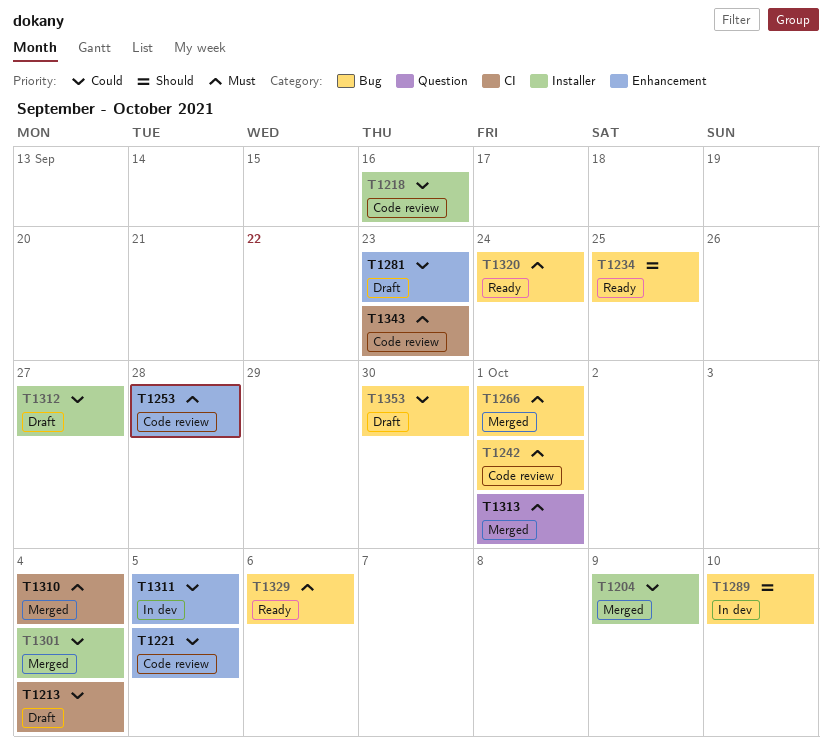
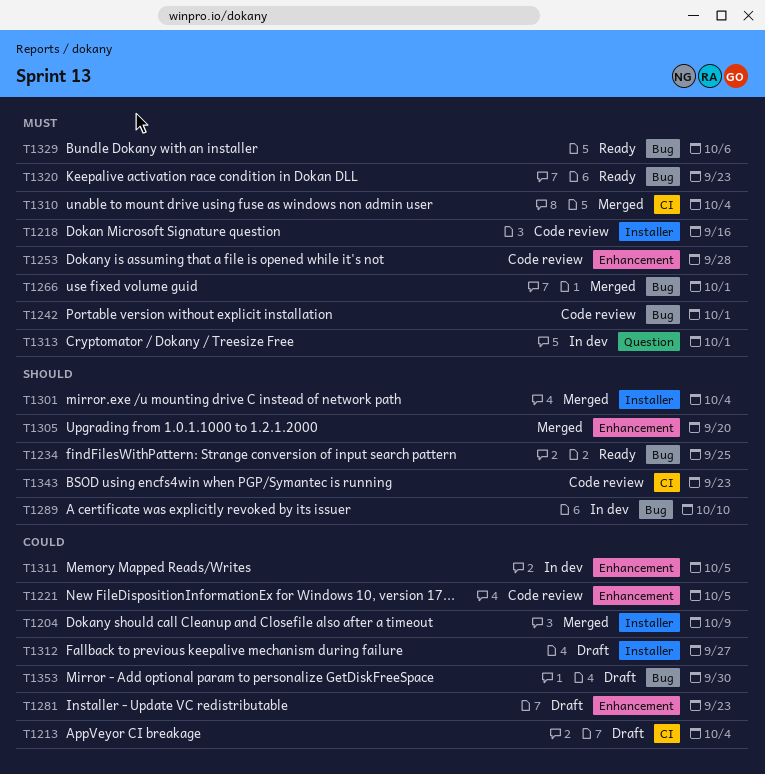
T1218, priority: Could -> Must
T1301, priority: Could -> Should
T1305: none -> present
T1313, status: Merged -> In dev
T1320, due: Sep 24 -> Sep 23
T1343, priority: Must -> Should

